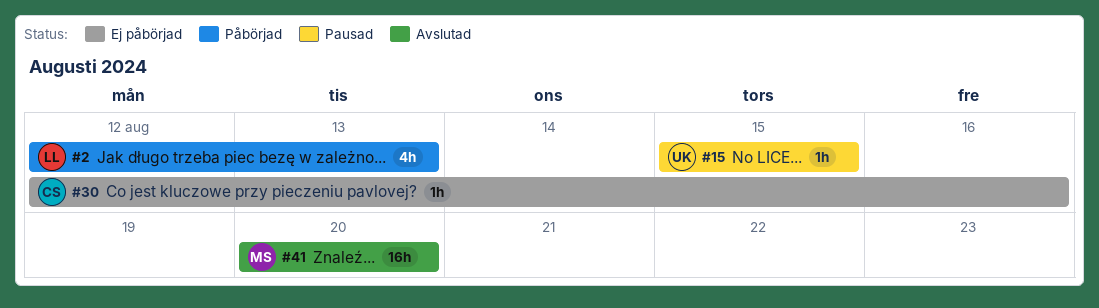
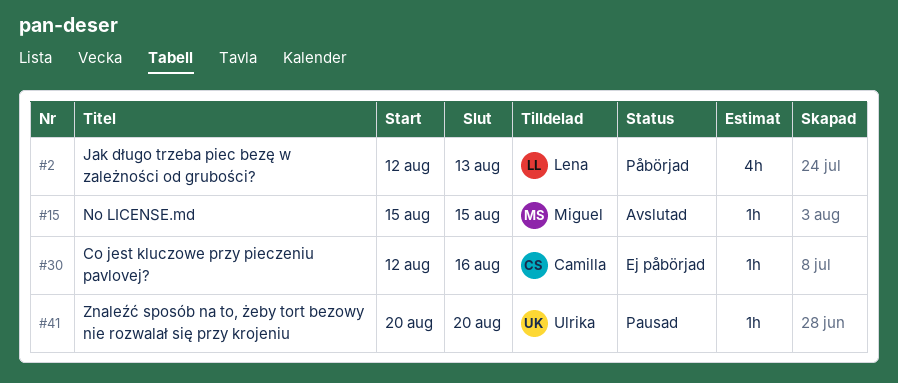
#15, status: Pausad -> Avslutad
#15, owner: Ulrika -> Miguel
#41, status: Avslutad -> Pausad
#41, owner: Miguel -> Ulrika
#41, estimate: 16h -> 1h

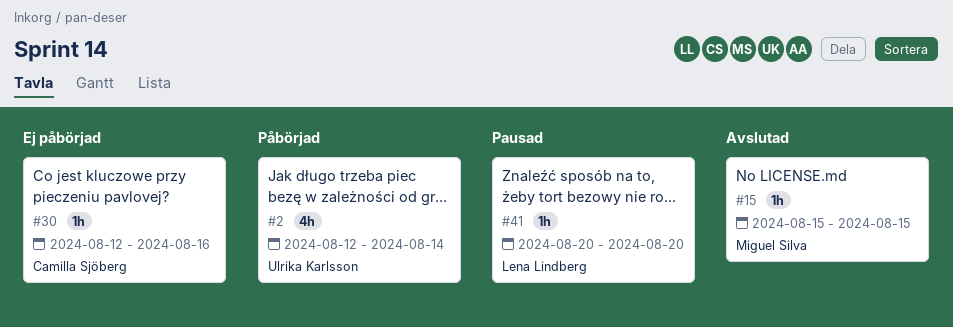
#2, owner: Lena Lindberg -> Ulrika Karlsson
#2, due: Aug 13 -> Aug 14
#41, owner: Ulrika Karlsson -> Lena Lindberg

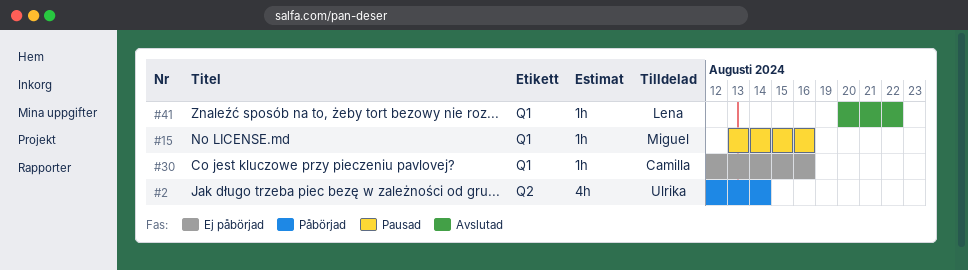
#15, status: Avslutad -> Pausad
#15, start: Aug 15 -> Aug 13
#15, due: Aug 15 -> Aug 16
#41, status: Pausad -> Avslutad
#41, due: Aug 20 -> Aug 22

